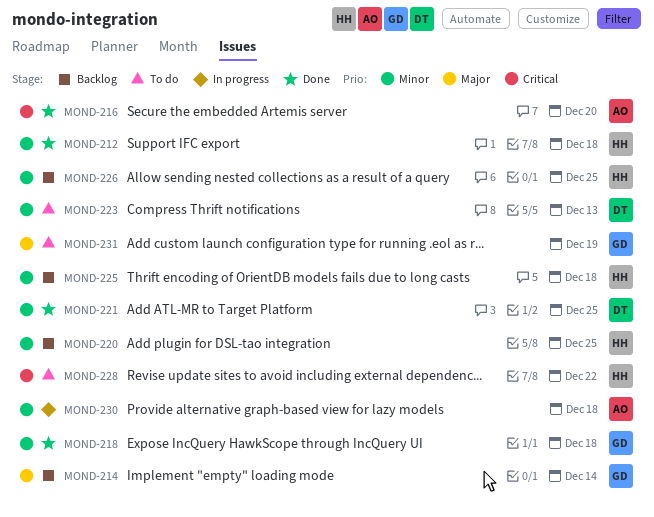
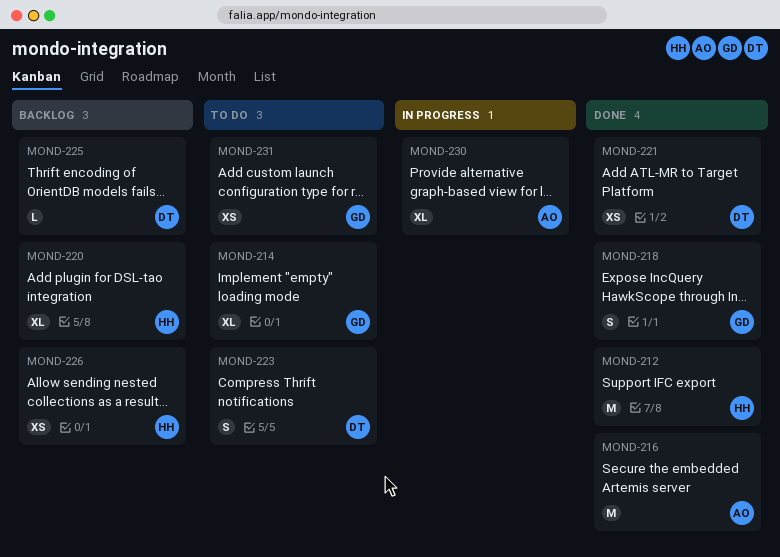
MOND-214, status: Backlog -> To do
MOND-225, owner: HH -> DT
MOND-228: present -> none

